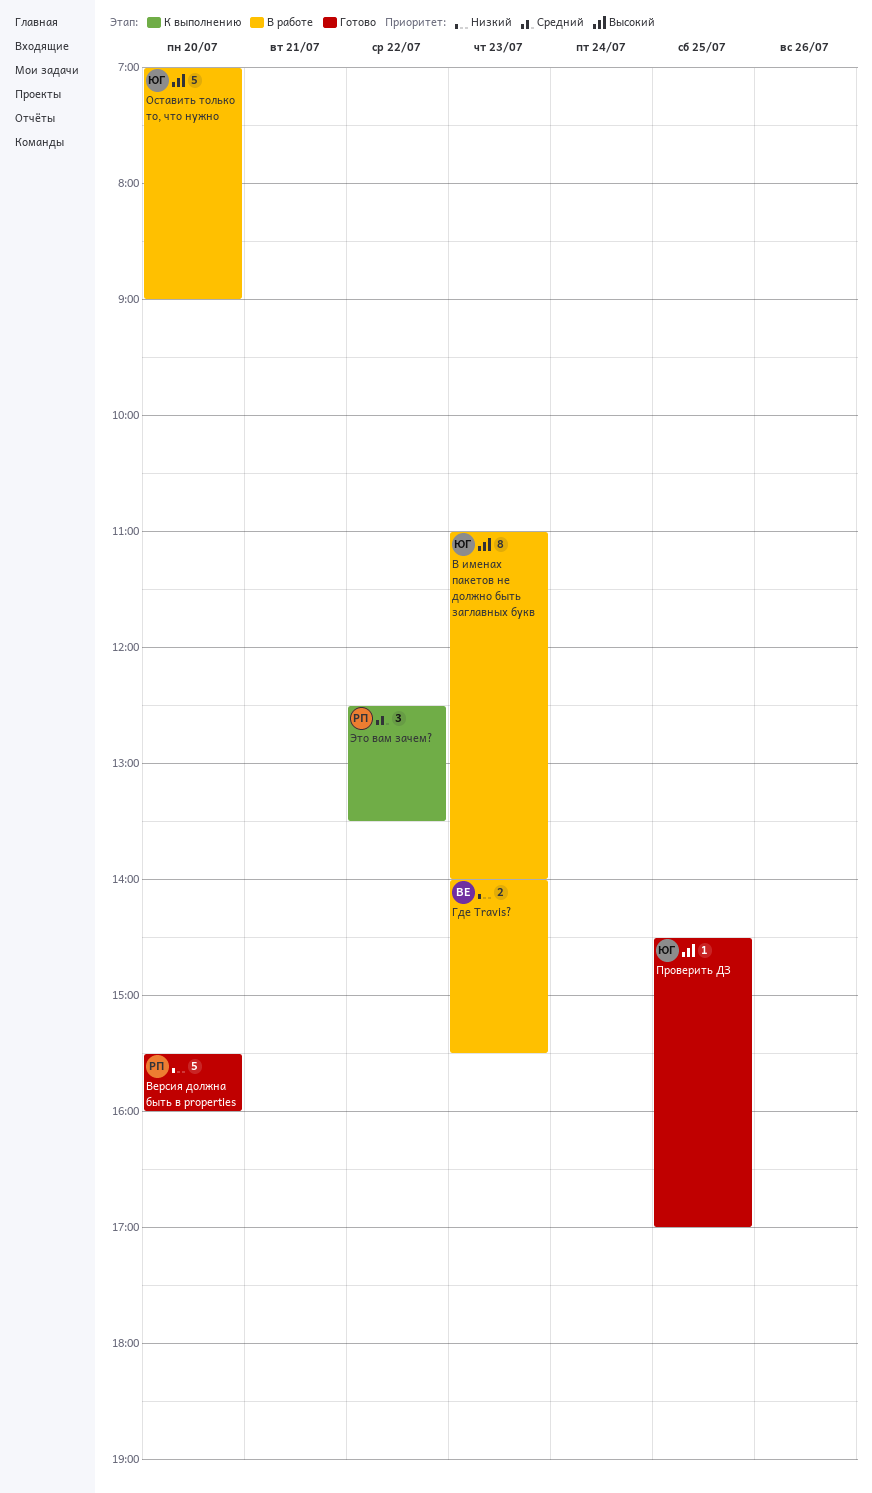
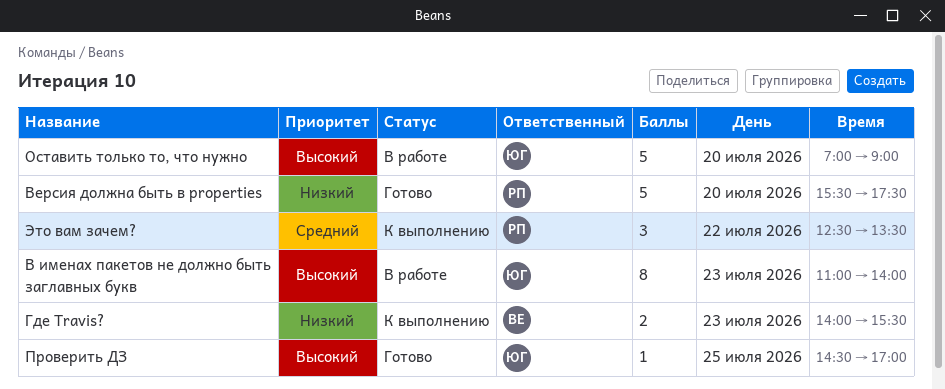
Версия должна быть в properties, ends: 16:00 -> 17:30
Где Travis?, status: В работе -> К выполнению

